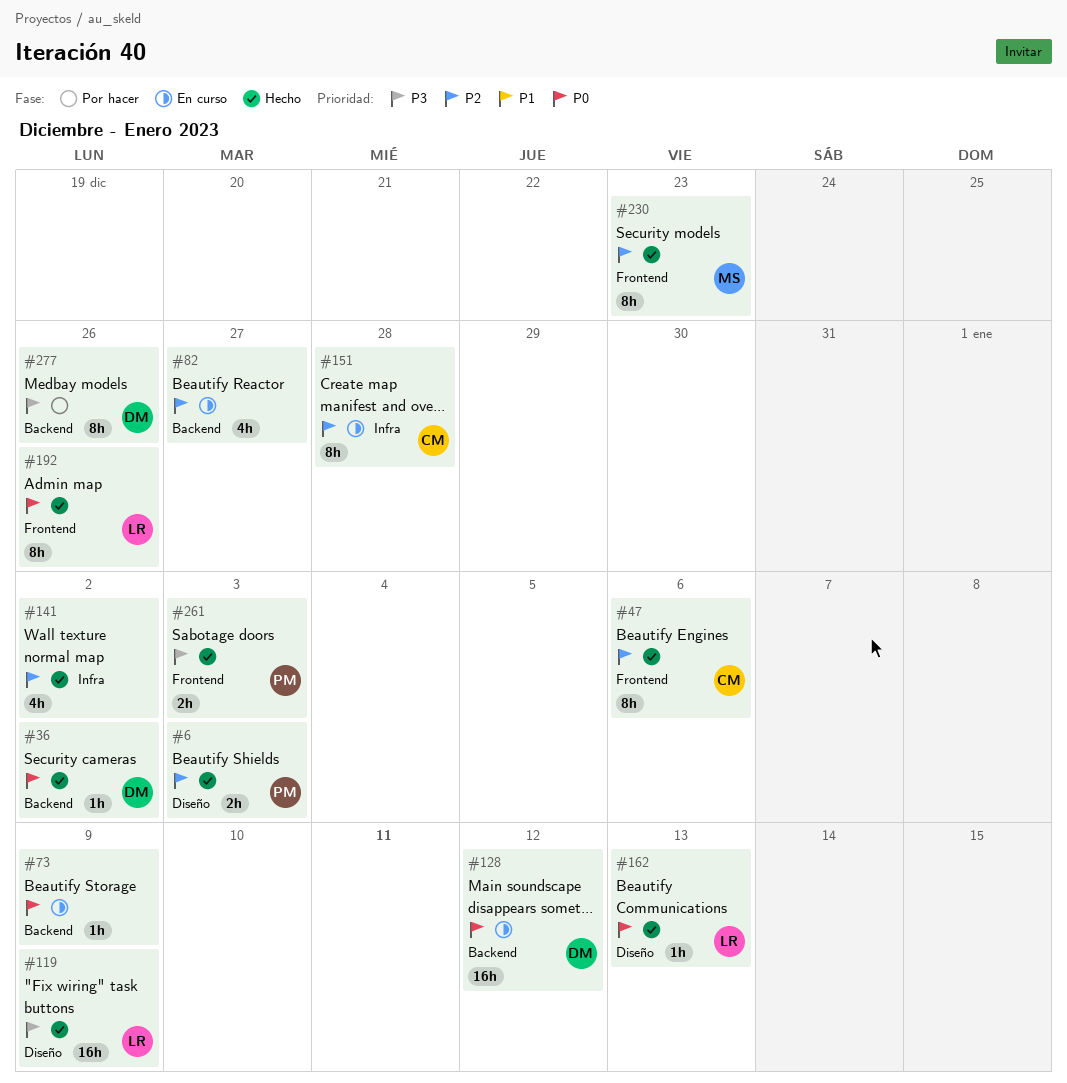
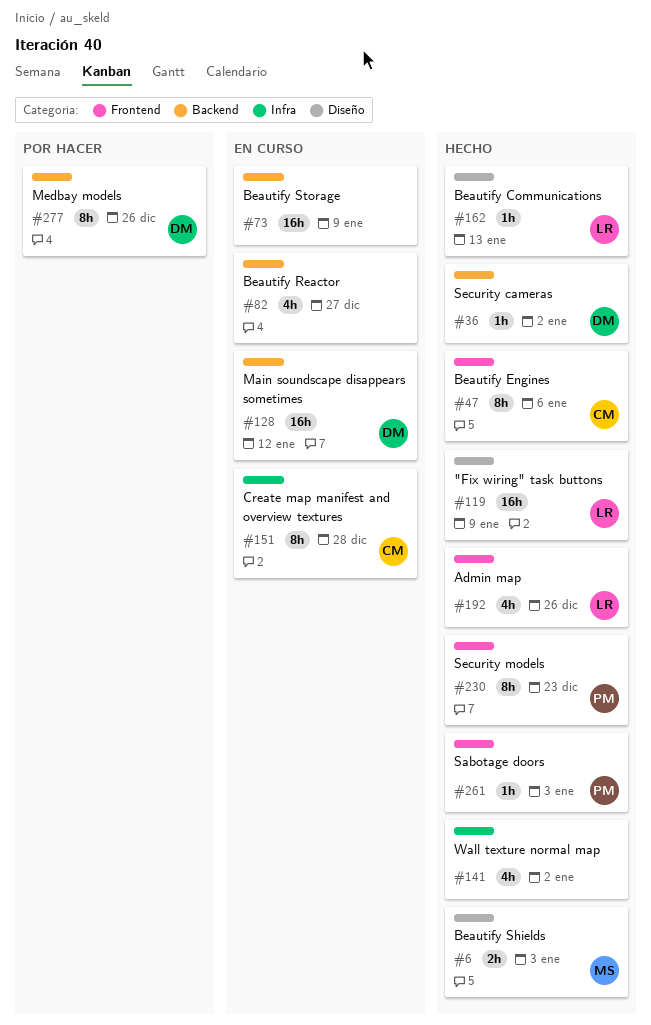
#6, owner: PM -> MS
#73, estimate: 1h -> 16h
#192, estimate: 8h -> 4h
#230, owner: MS -> PM
#261, estimate: 2h -> 1h

